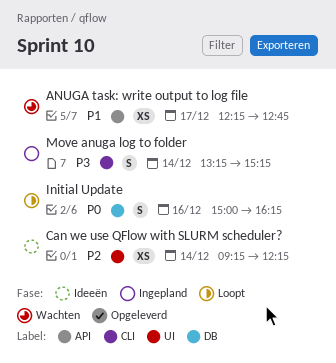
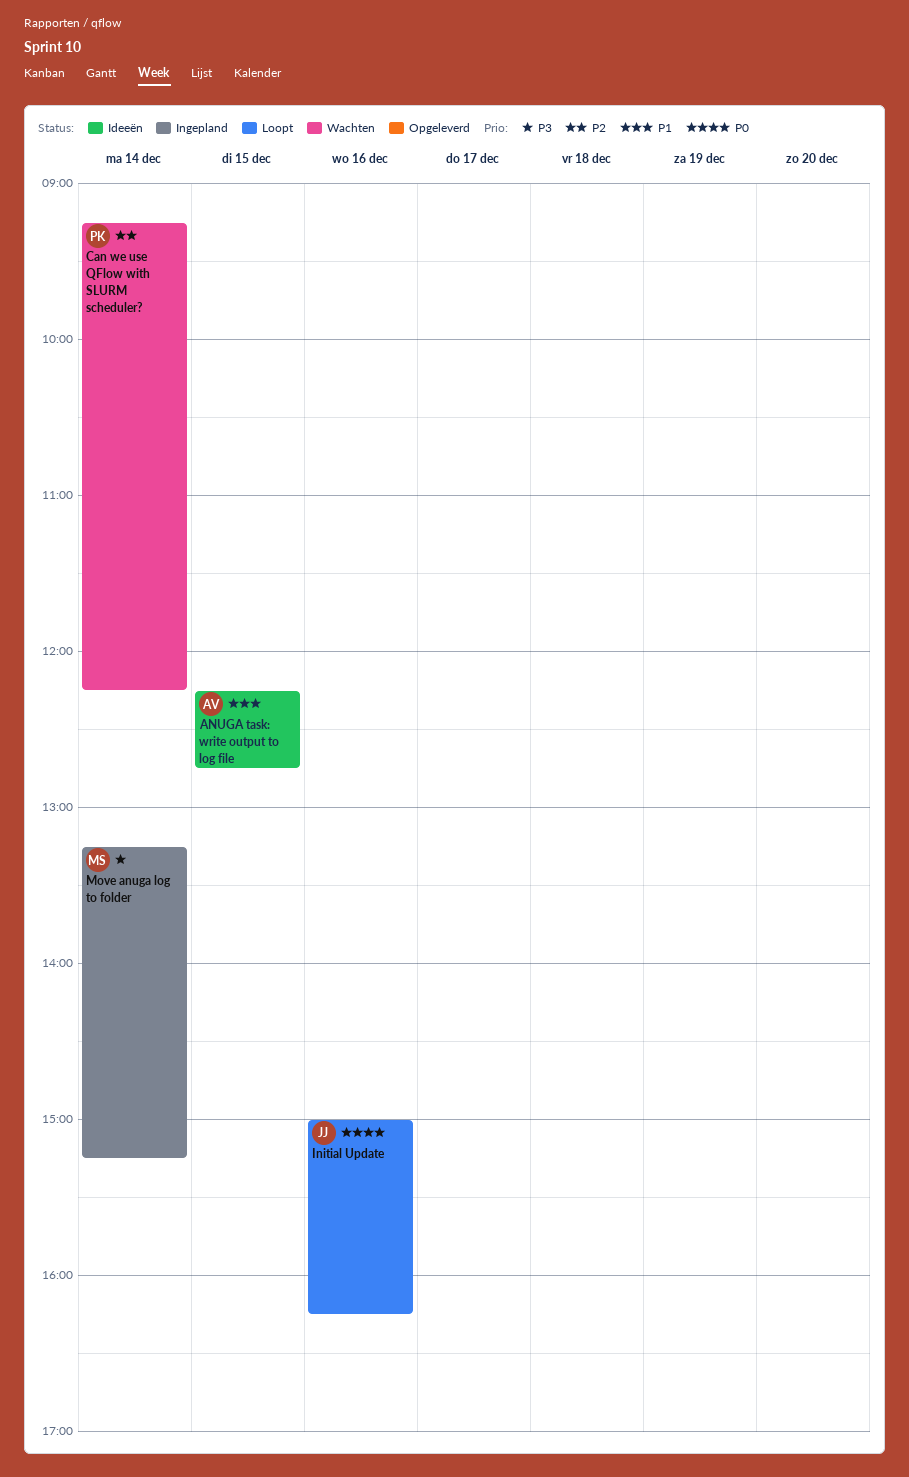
ANUGA task: write output to log file, status: Wachten -> Ideeën
ANUGA task: write output to log file, day: Dec 17 -> Dec 15
Can we use QFlow with SLURM scheduler?, status: Ideeën -> Wachten

